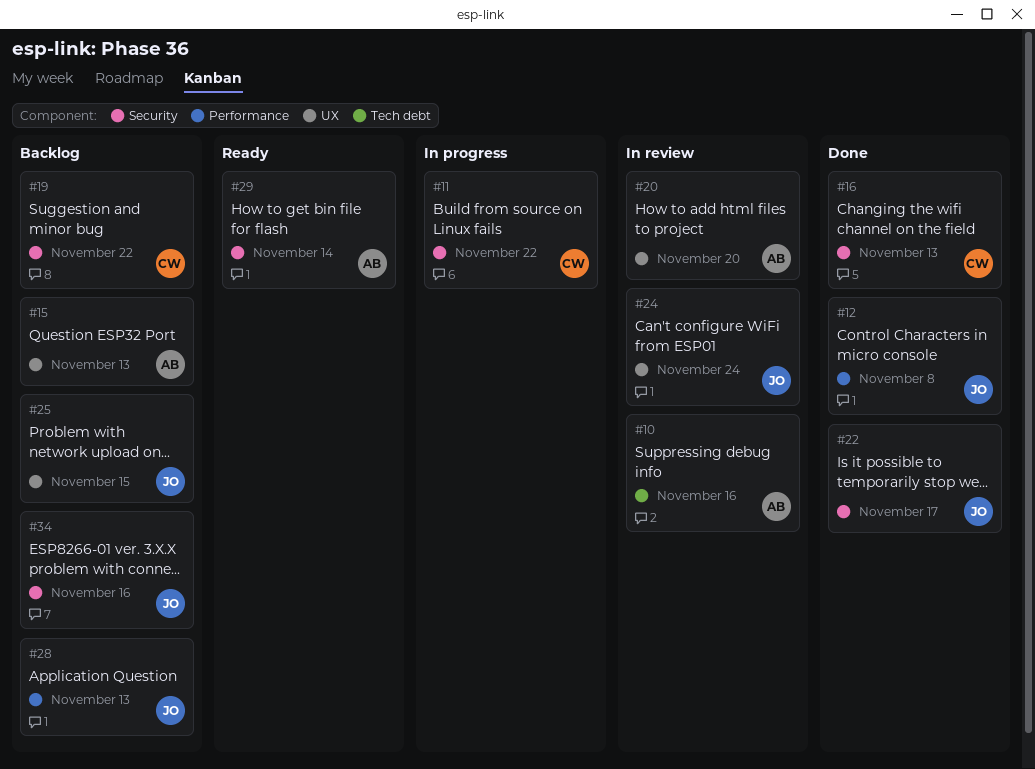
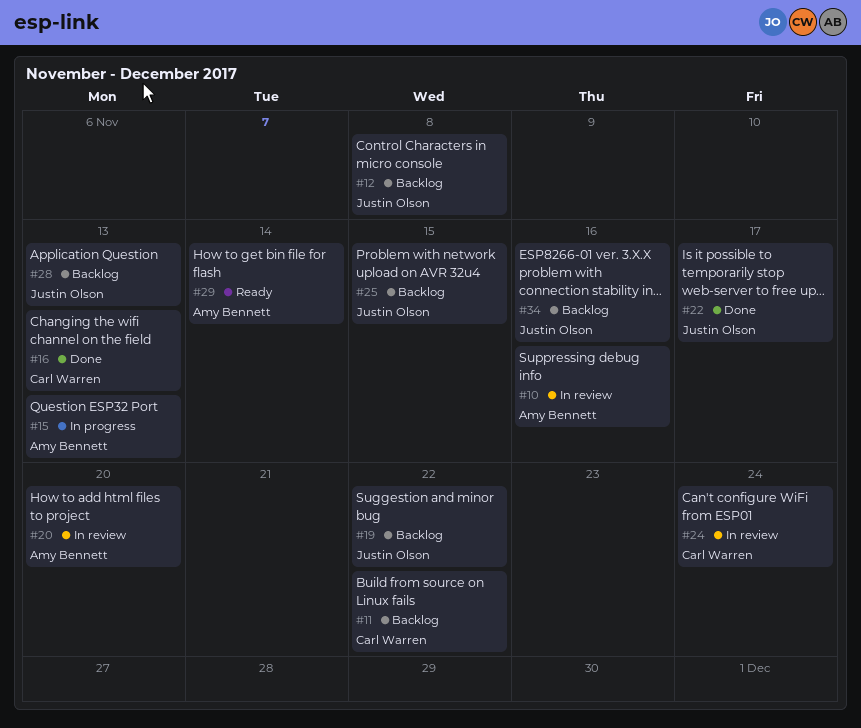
#11, status: In progress -> Backlog
#12, status: Done -> Backlog
#15, status: Backlog -> In progress
#19, owner: Carl Warren -> Justin Olson
#24, owner: Justin Olson -> Carl Warren

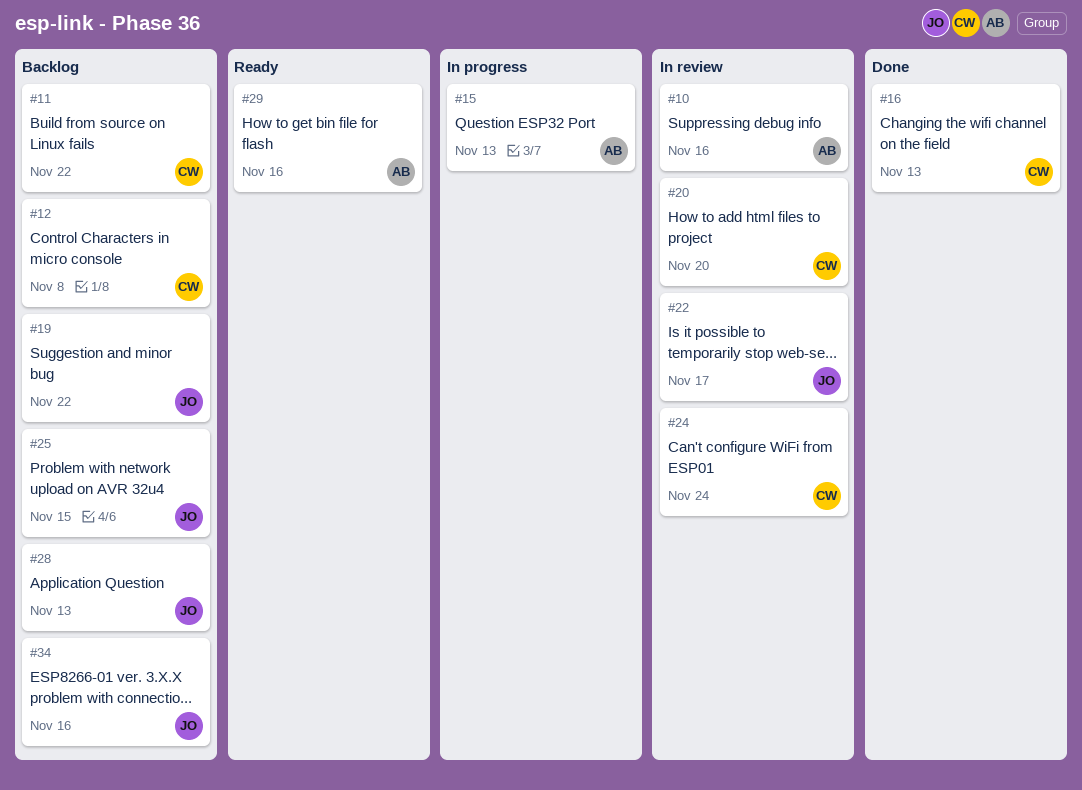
#12, owner: Justin Olson -> Carl Warren
#20, owner: Amy Bennett -> Carl Warren
#22, status: Done -> In review
#29, due: Nov 14 -> Nov 16

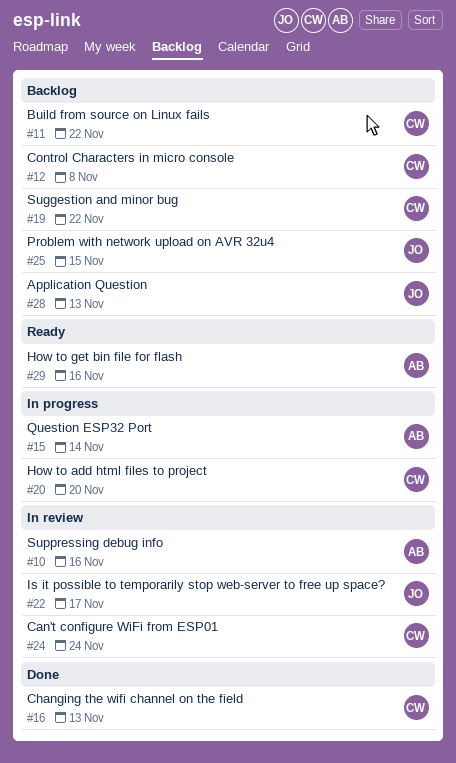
#15, due: Nov 13 -> Nov 14
#19, owner: JO -> CW
#20, status: In review -> In progress
#34: present -> none

